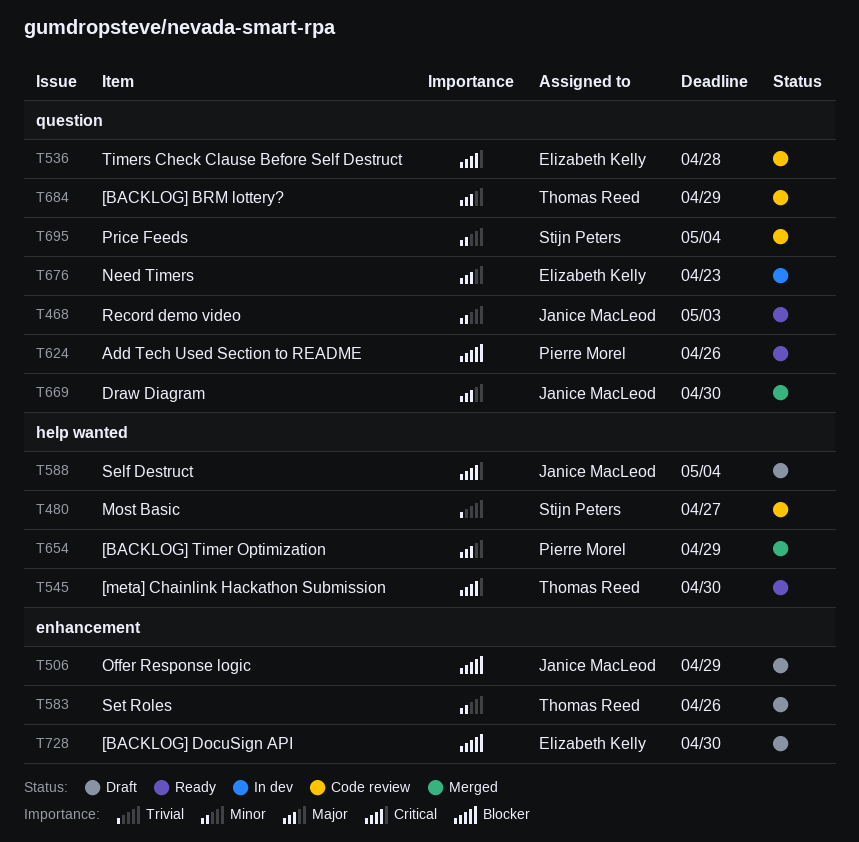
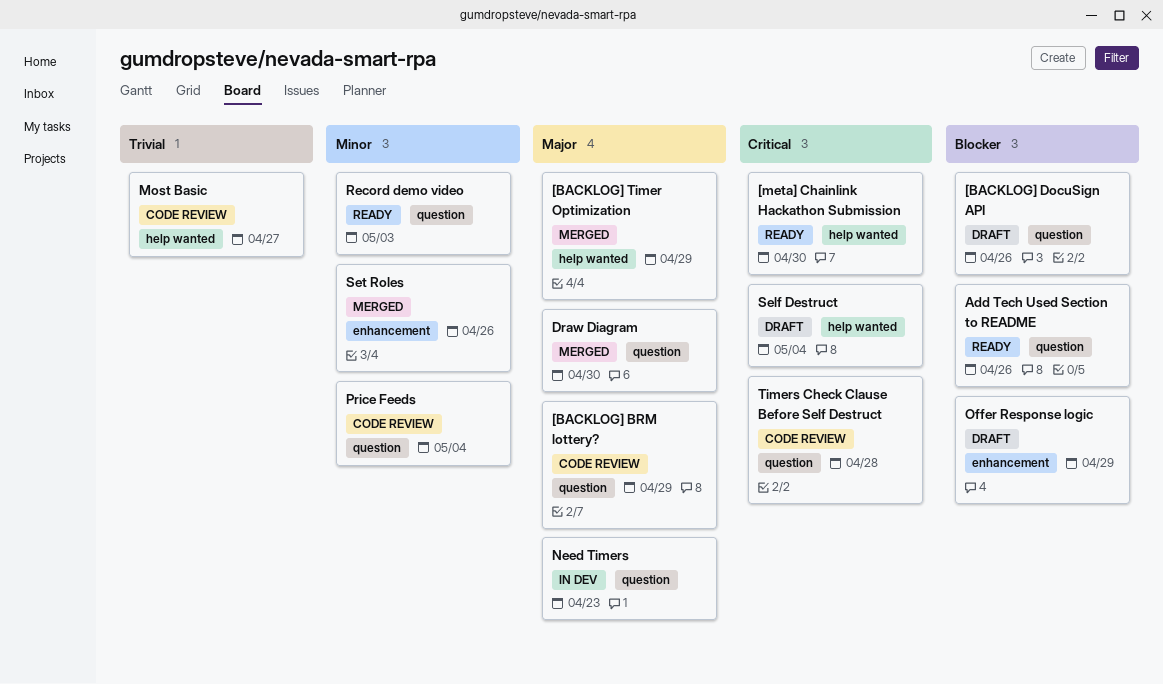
[BACKLOG] DocuSign API, label: enhancement -> question
[BACKLOG] DocuSign API, due: Apr 30 -> Apr 26
Set Roles, status: Draft -> Merged

